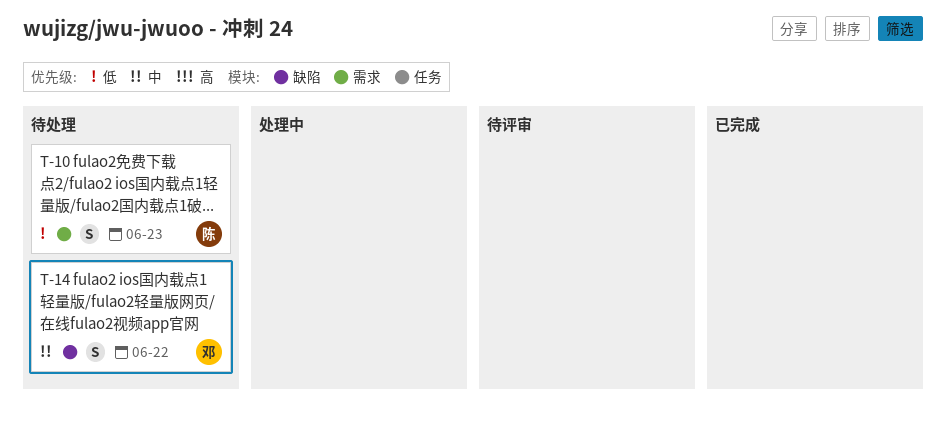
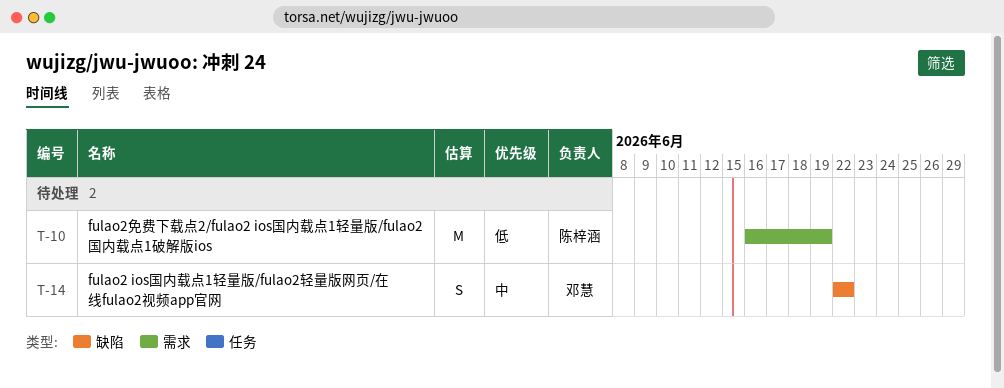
T-10, estimate: S -> M
T-10, due: Jun 23 -> Jun 19

